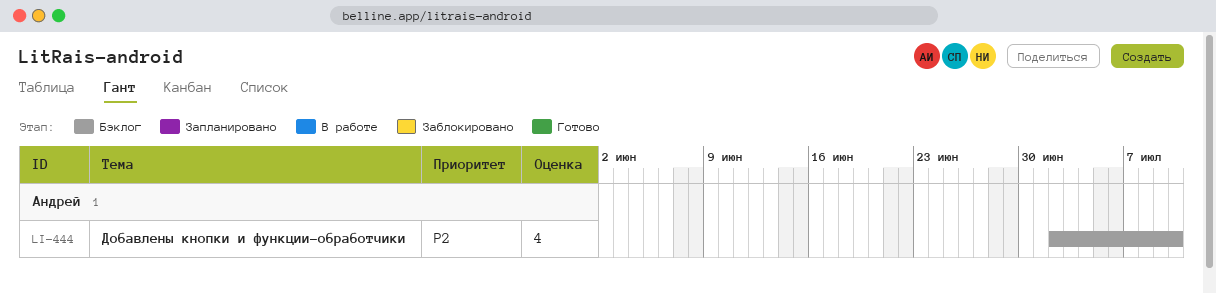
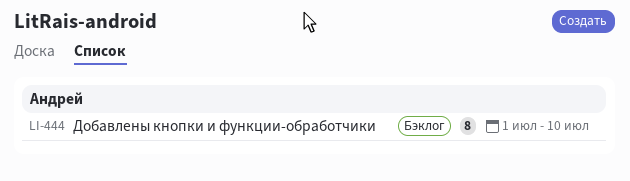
LI-444, estimate: 4 -> 8
LI-444, start: Jul 2 -> Jul 1

